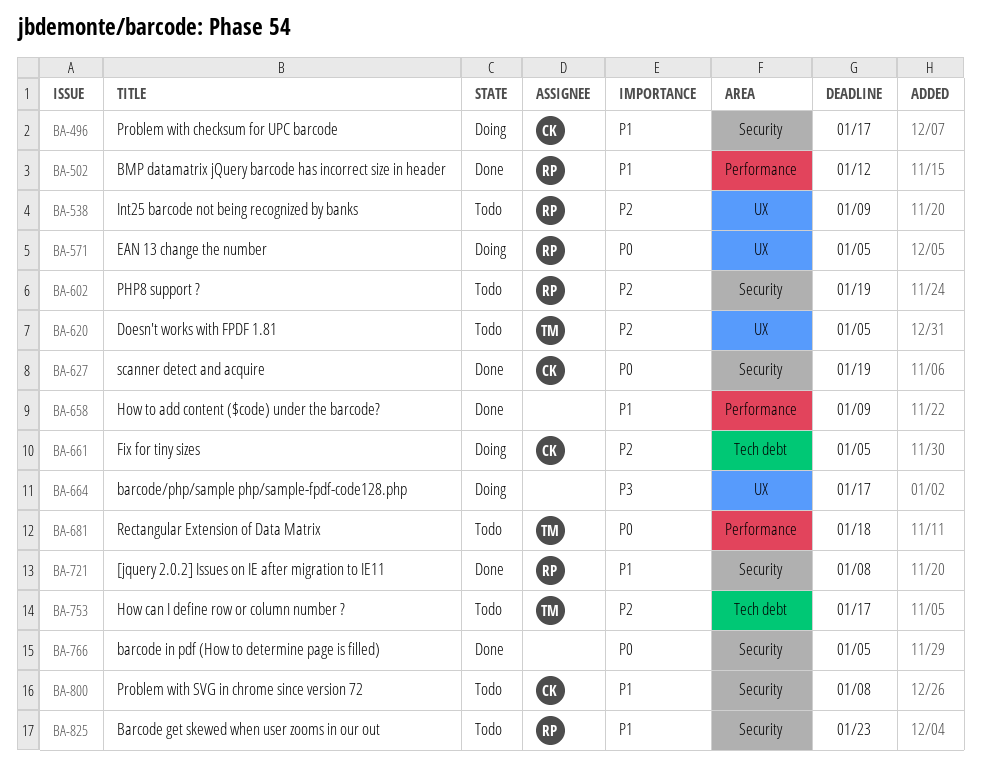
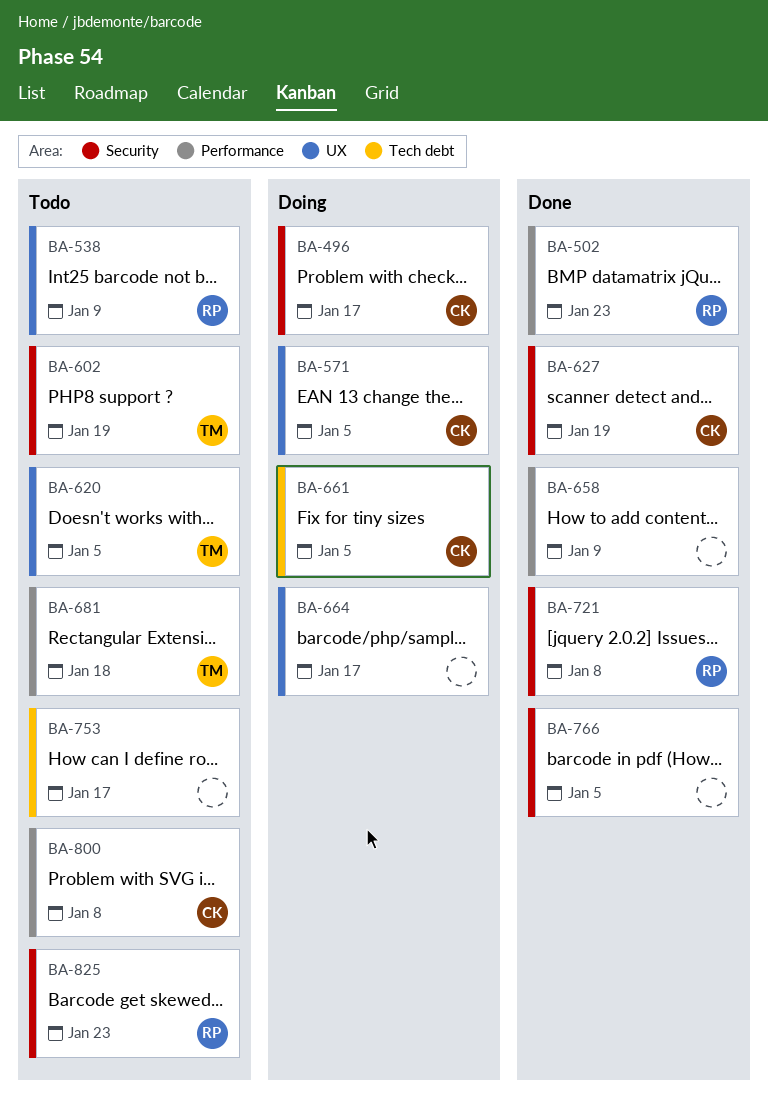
BA-502, due: Jan 12 -> Jan 23
BA-571, owner: RP -> CK
BA-602, owner: RP -> TM
BA-753, owner: TM -> none
BA-800, label: Security -> Performance

